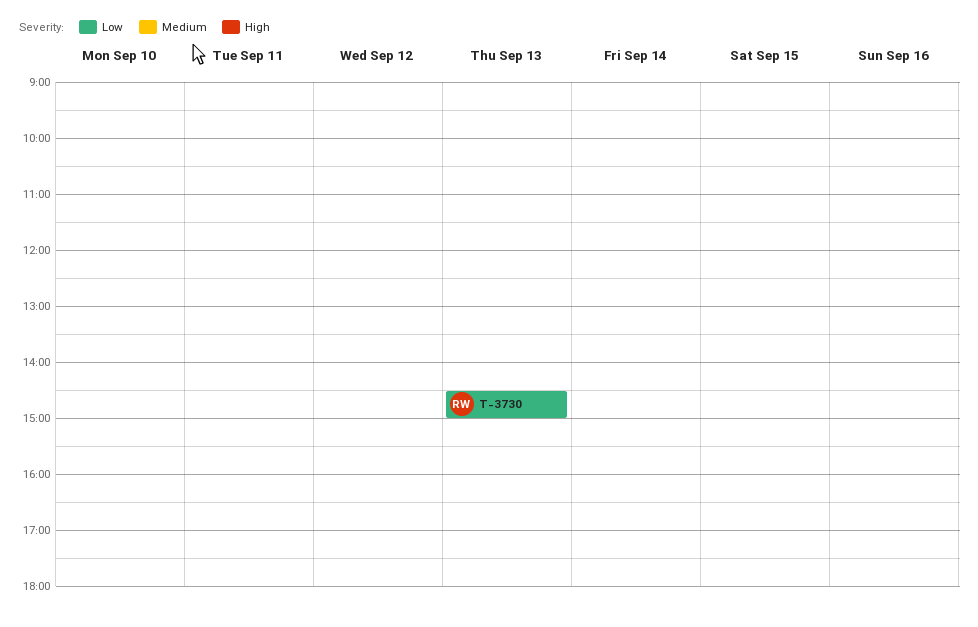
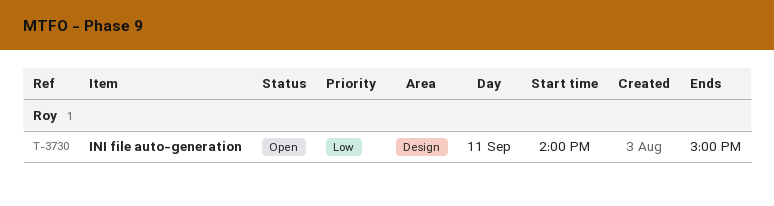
T-3730, day: Sep 13 -> Sep 11
T-3730, begins: 14:30 -> 14:00

